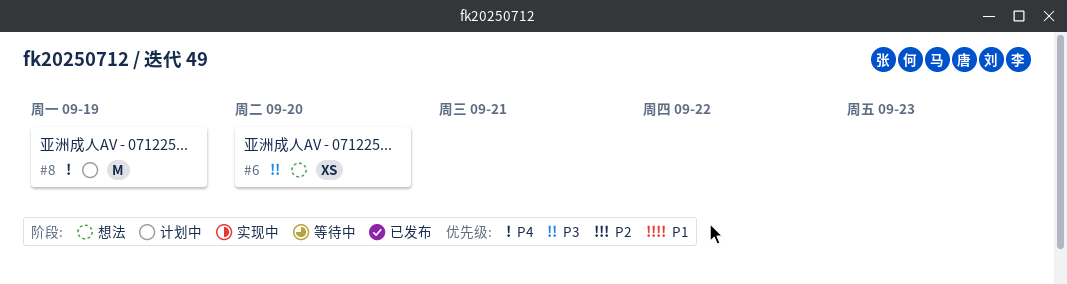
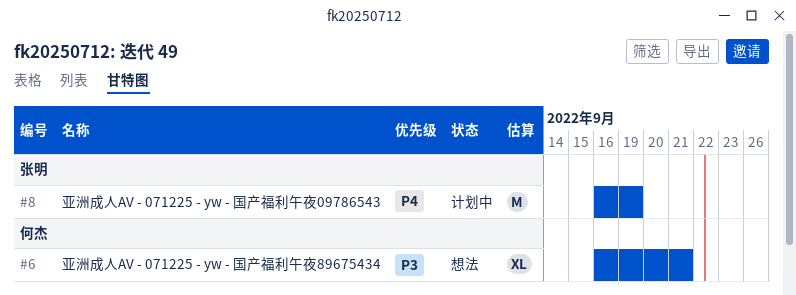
#6, estimate: XS -> XL
#6, due: Sep 20 -> Sep 21

